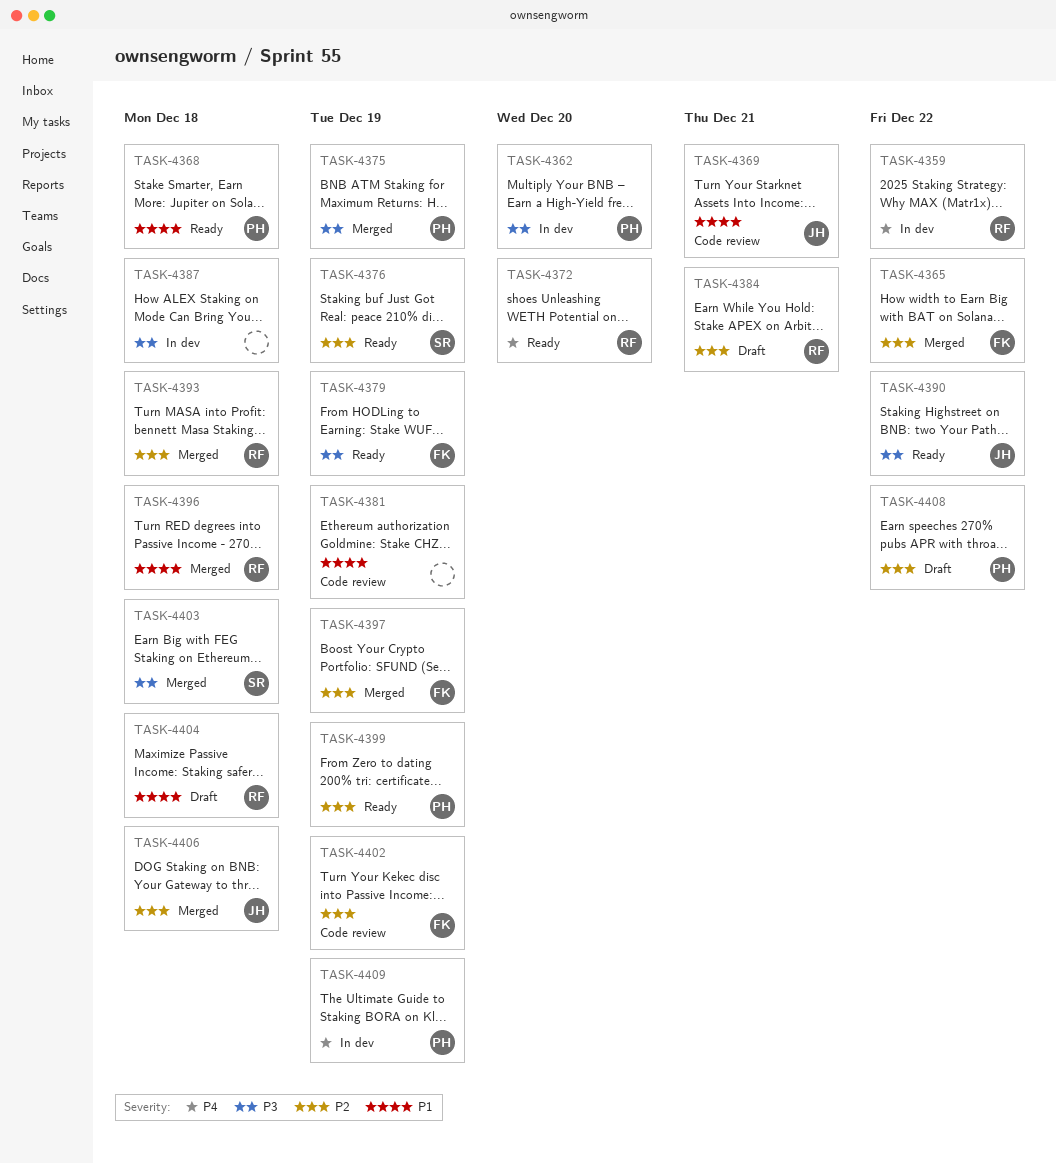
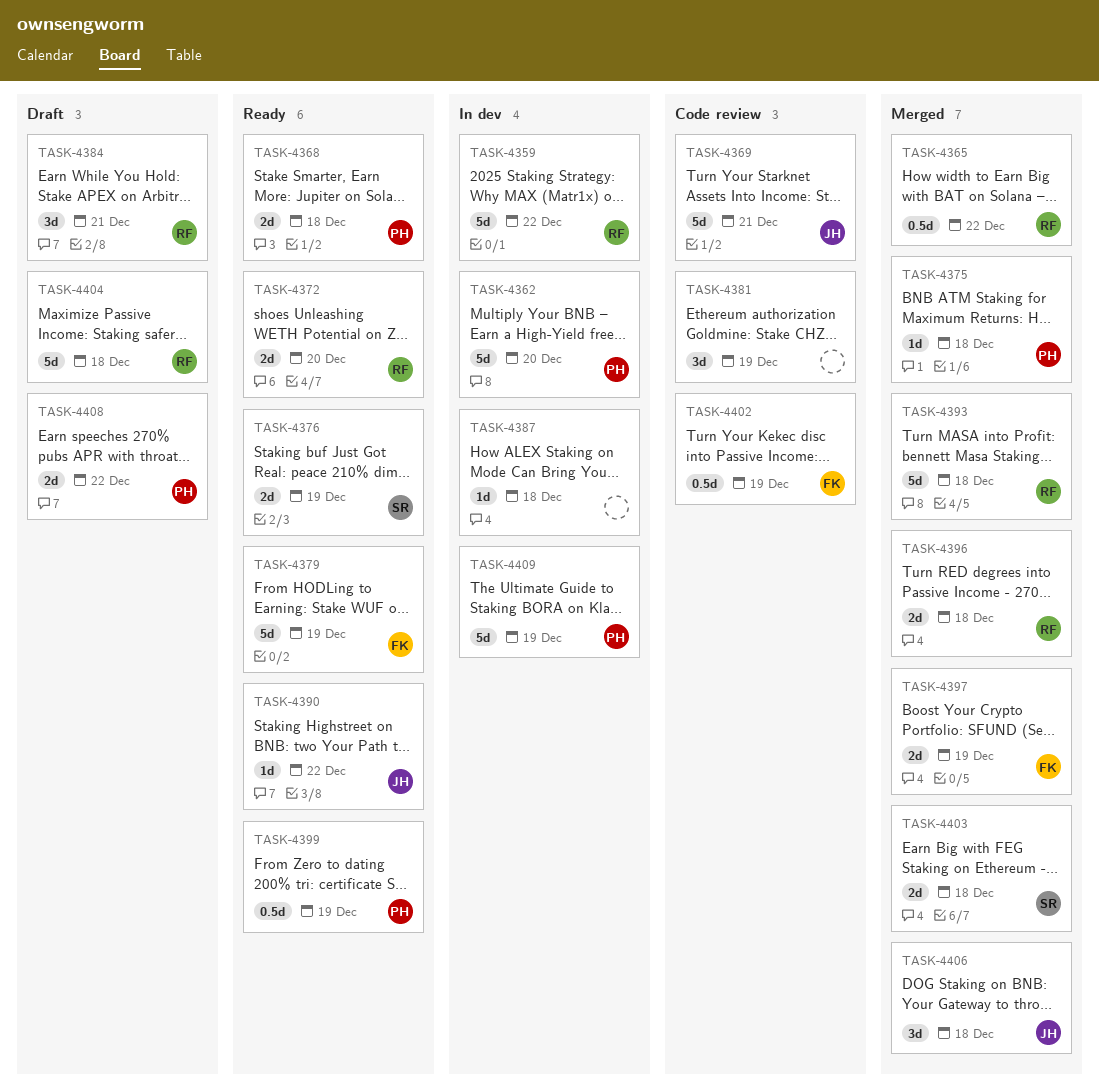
TASK-4365, owner: FK -> RF
TASK-4375, due: Dec 19 -> Dec 18

